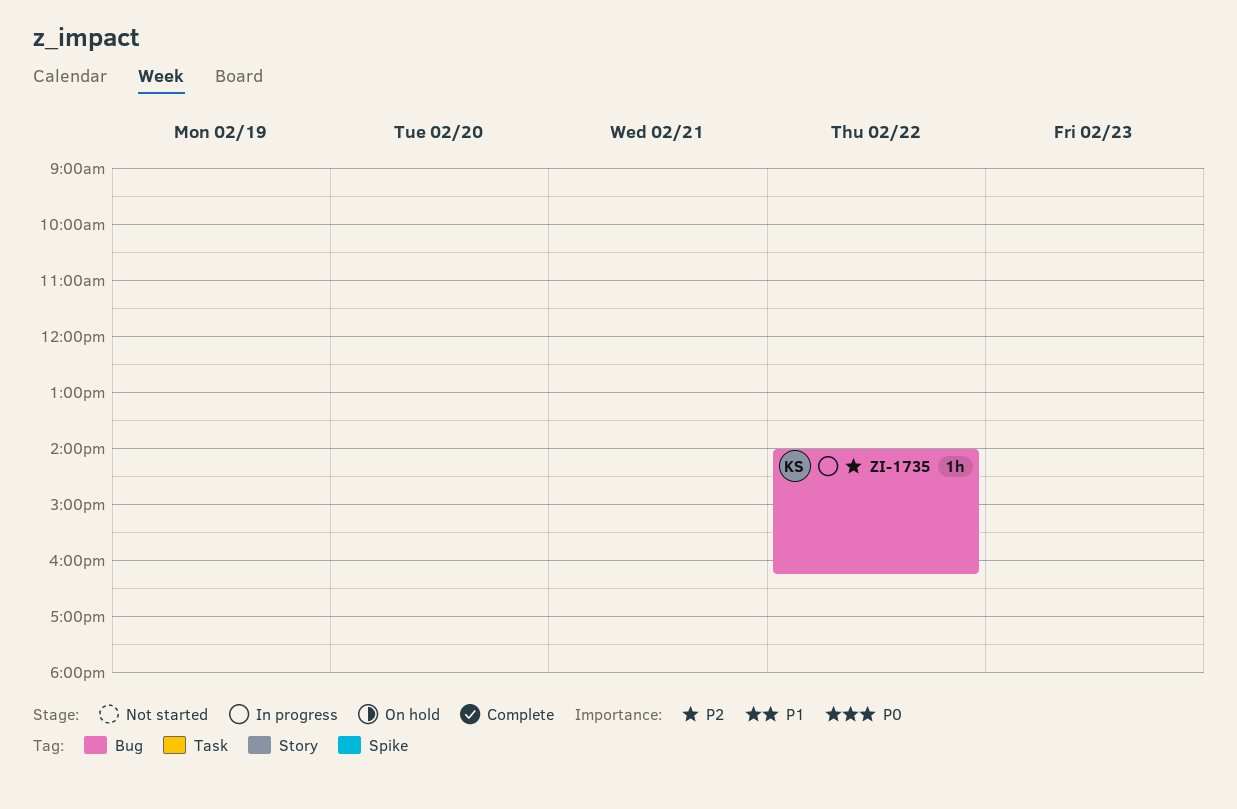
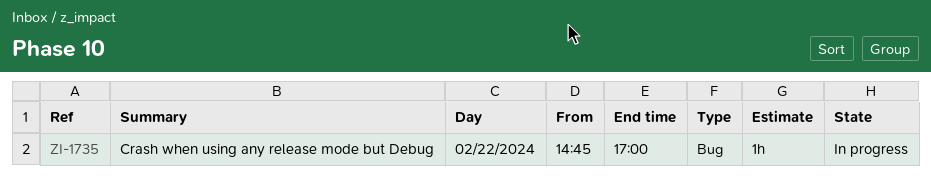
ZI-1735, begins: 14:00 -> 14:45
ZI-1735, ends: 16:15 -> 17:00

